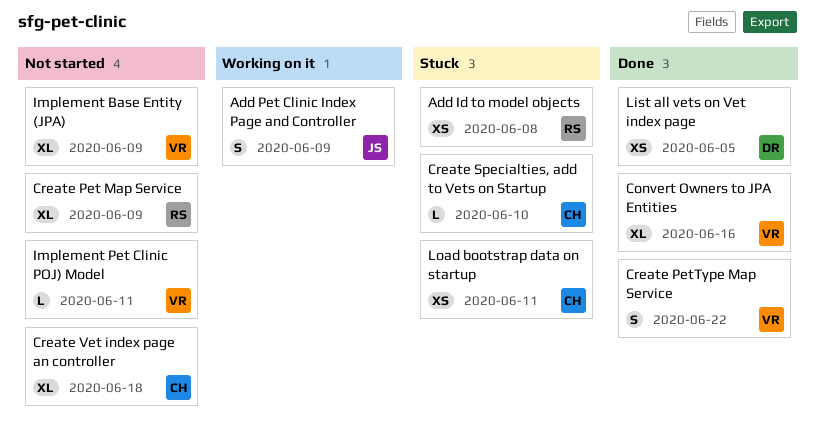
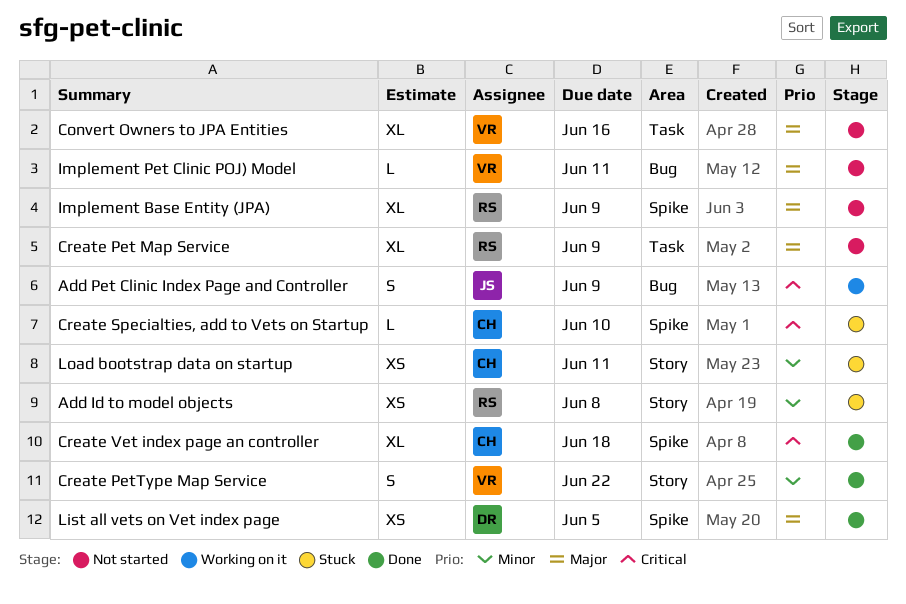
Convert Owners to JPA Entities, status: Done -> Not started
Create Vet index page an controller, status: Not started -> Done
Implement Base Entity (JPA), owner: VR -> RS

